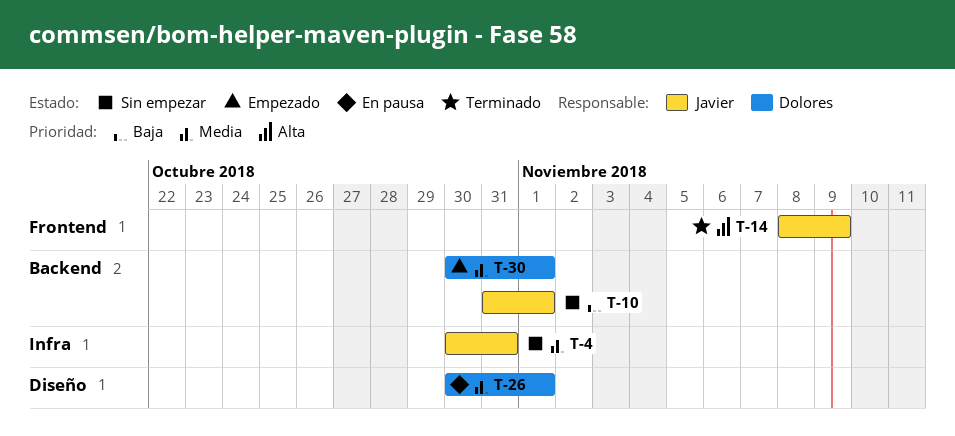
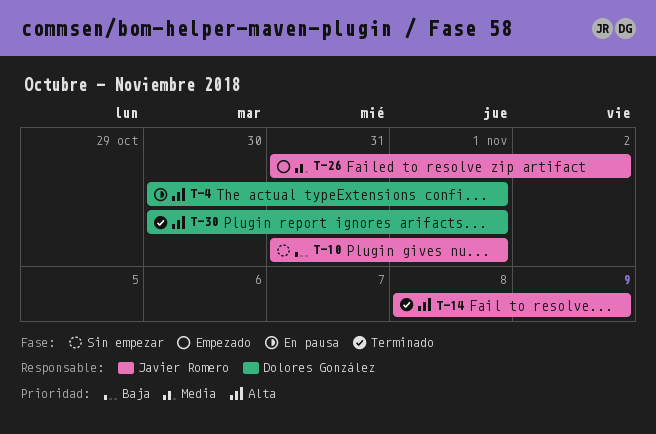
T-4, status: Sin empezar -> En pausa
T-4, owner: Javier Romero -> Dolores González
T-4, priority: Media -> Alta
T-4, due: Oct 31 -> Nov 1
T-26, status: En pausa -> Empezado
T-26, owner: Dolores González -> Javier Romero
T-26, start: Oct 30 -> Oct 31
T-26, due: Nov 1 -> Nov 2
T-30, status: Empezado -> Terminado
T-30, priority: Media -> Alta

